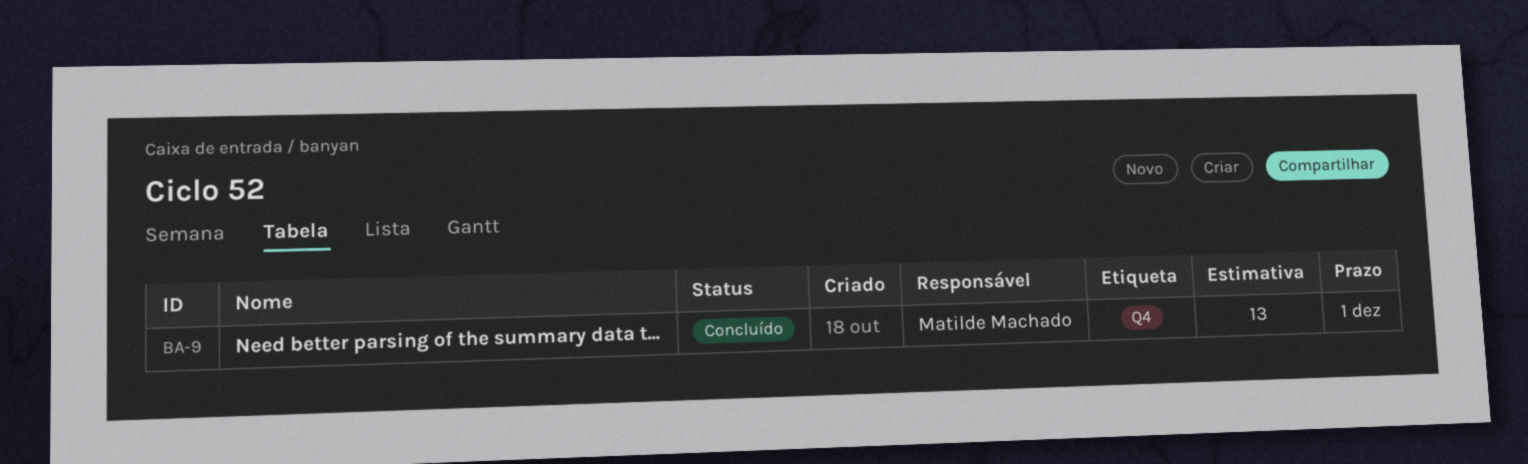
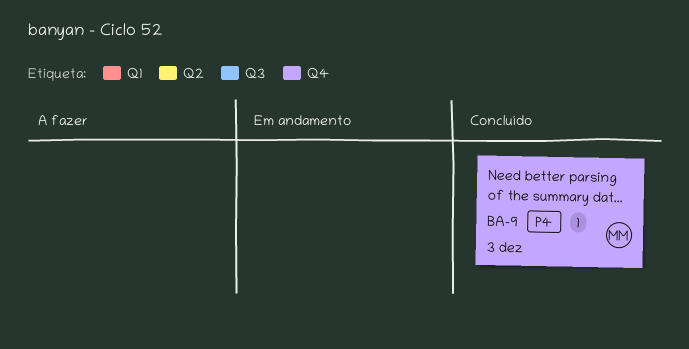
BA-9, estimate: 13 -> 1
BA-9, due: Dec 1 -> Dec 3

